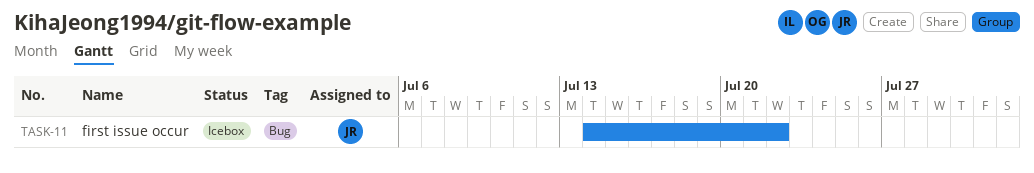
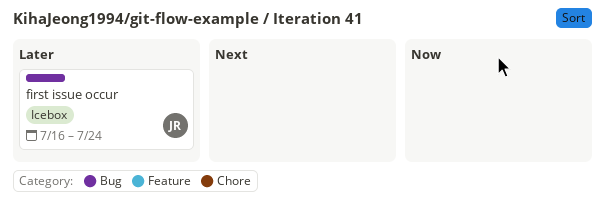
first issue occur, start: Jul 14 -> Jul 16
first issue occur, due: Jul 22 -> Jul 24

